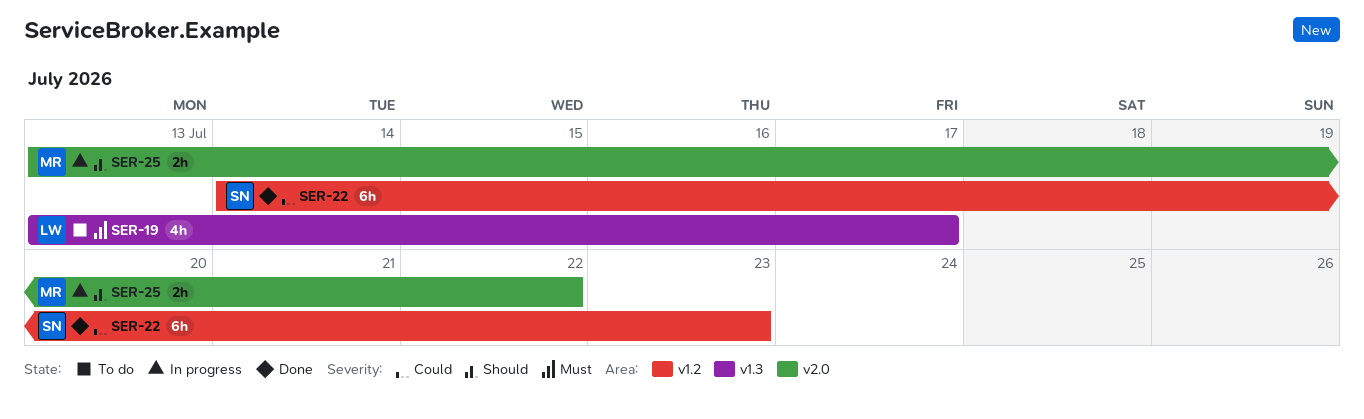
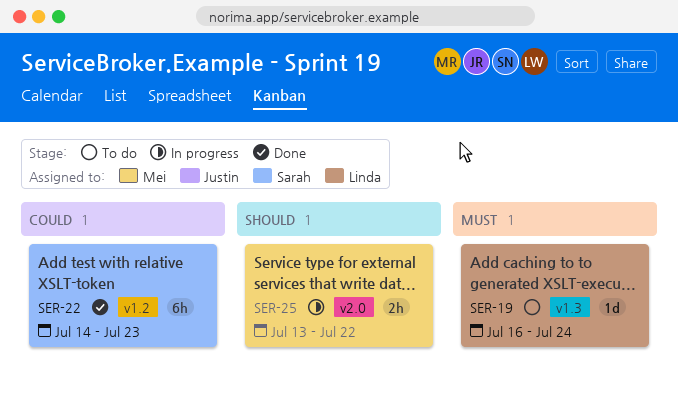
SER-19, estimate: 4h -> 1d
SER-19, start: Jul 13 -> Jul 16
SER-19, due: Jul 17 -> Jul 24

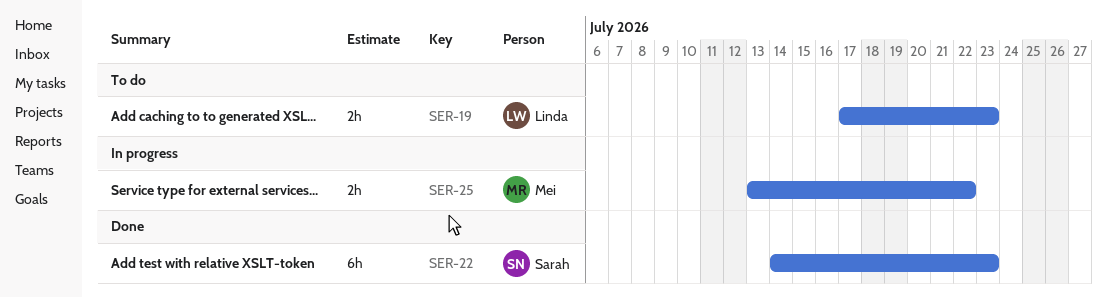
SER-19, estimate: 1d -> 2h
SER-19, start: Jul 16 -> Jul 17
SER-19, due: Jul 24 -> Jul 23

